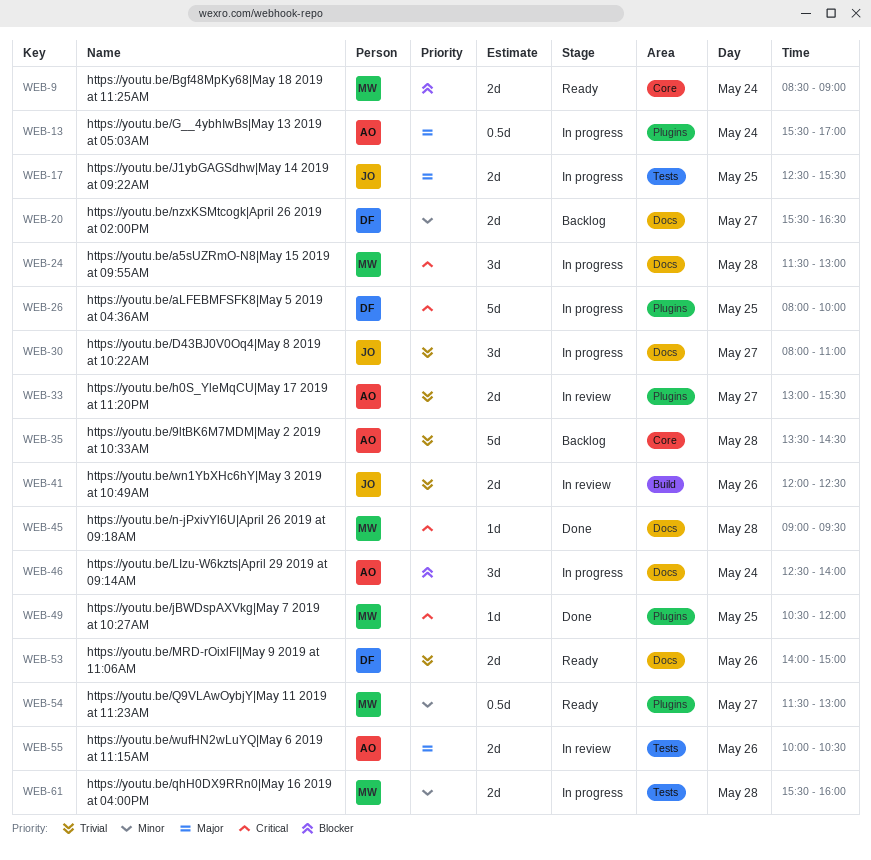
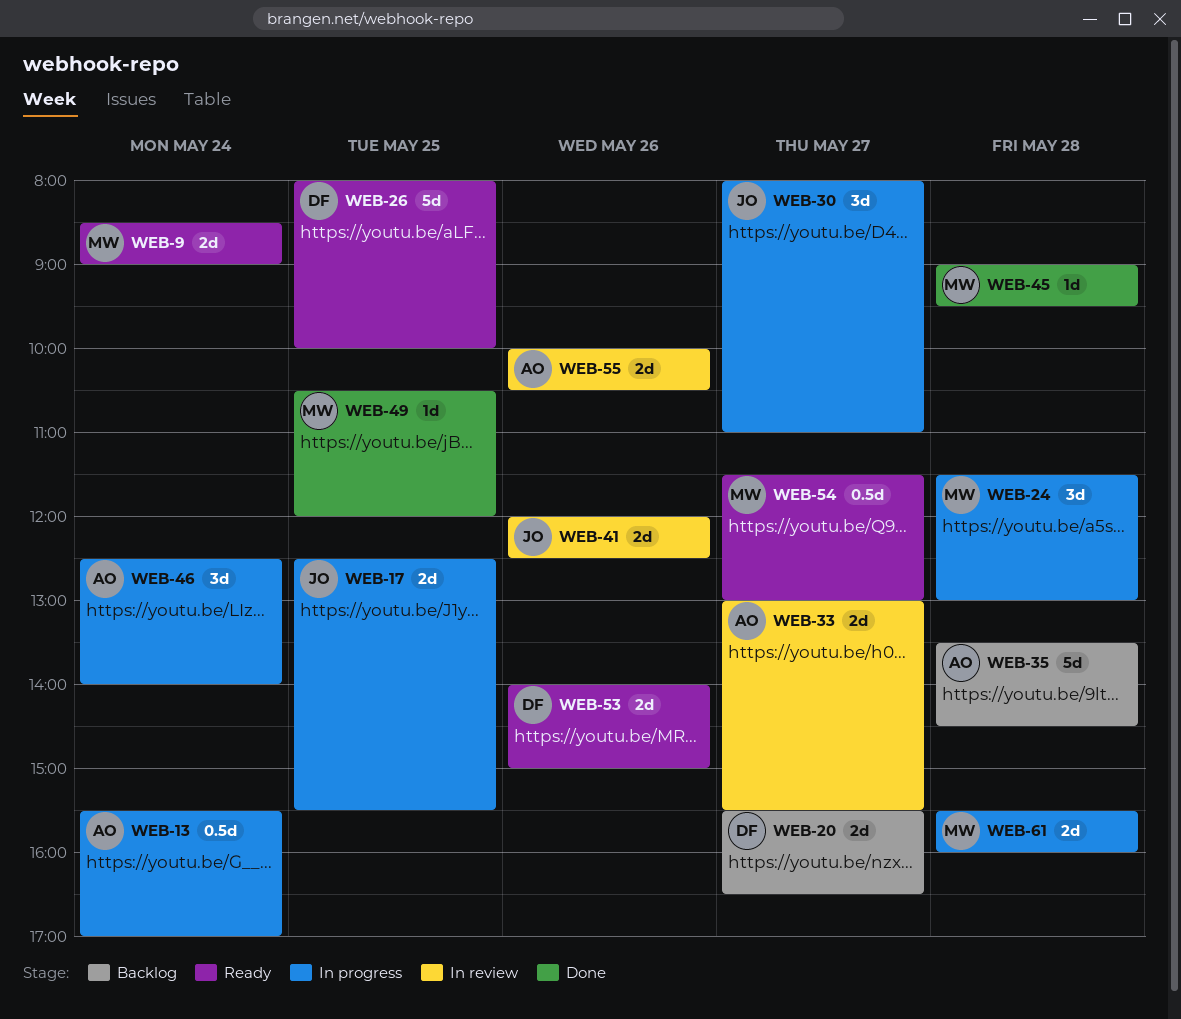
WEB-26, status: In progress -> Ready

